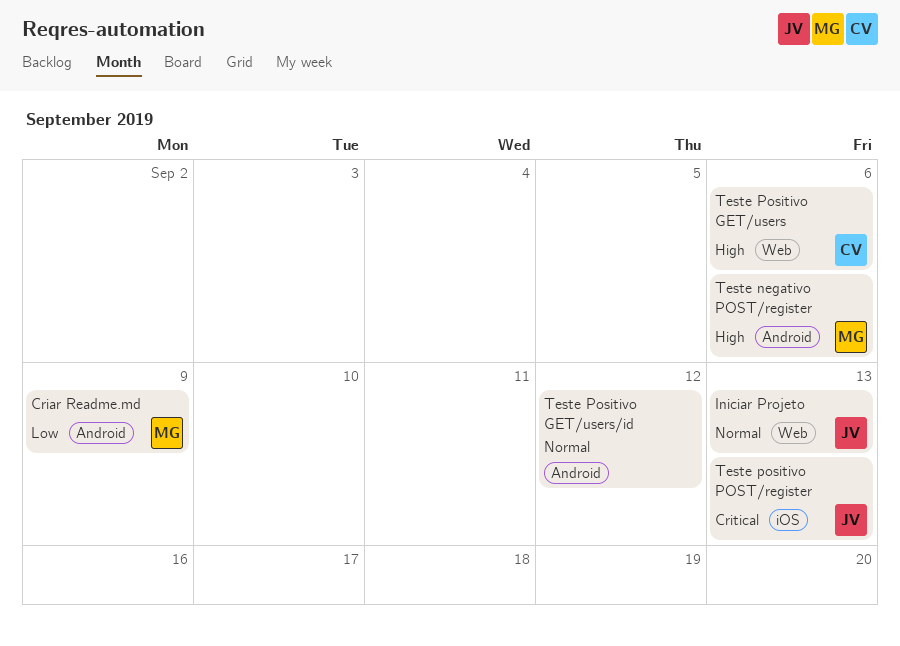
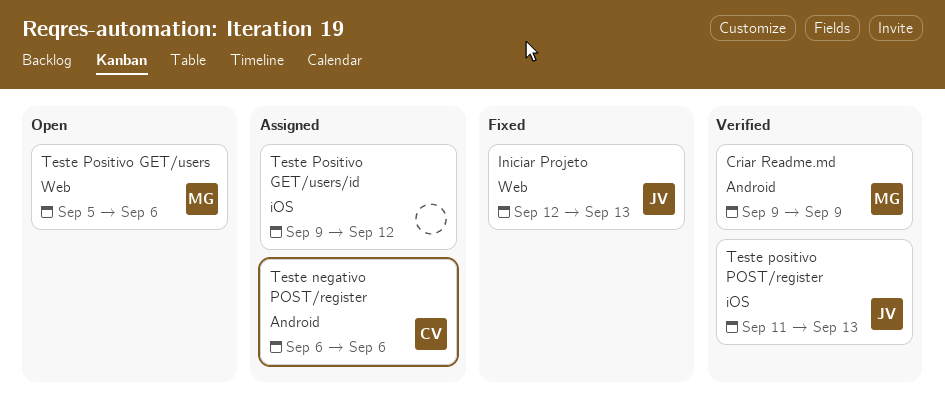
Teste negativo POST/register, owner: MG -> CV
Teste Positivo GET/users, owner: CV -> MG
Teste Positivo GET/users/id, label: Android -> iOS

